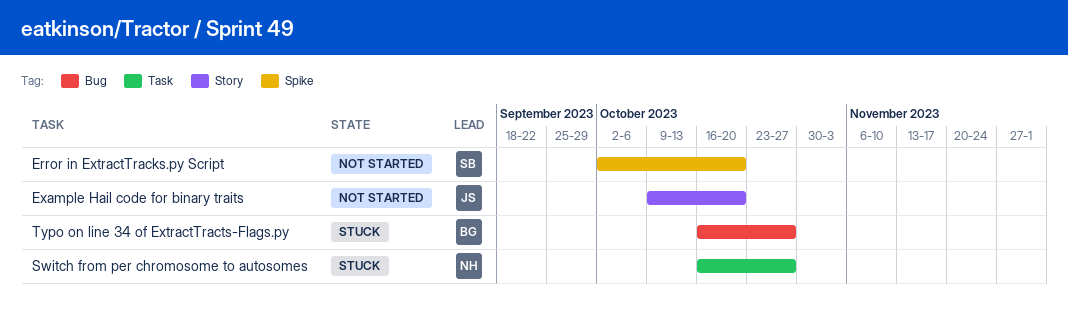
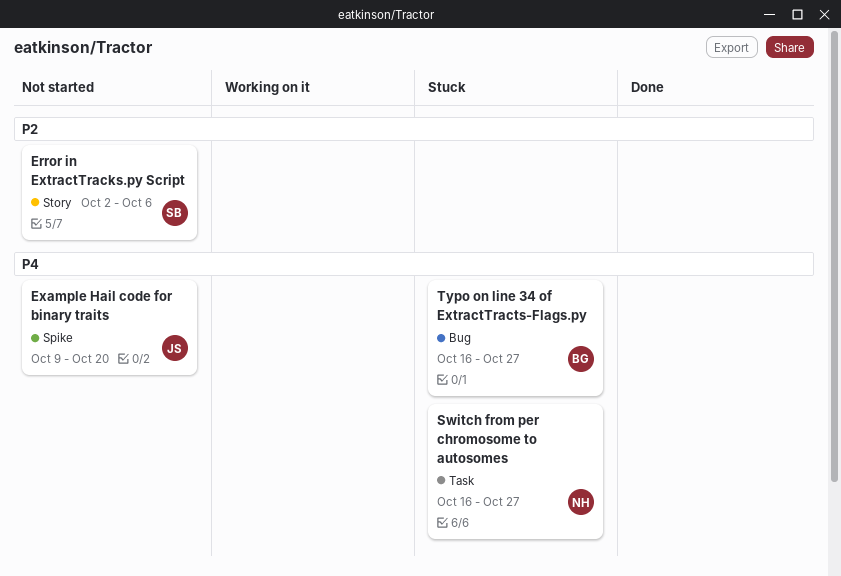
Error in ExtractTracks.py Script, label: Spike -> Story
Error in ExtractTracks.py Script, due: Oct 20 -> Oct 6
Example Hail code for binary traits, label: Story -> Spike

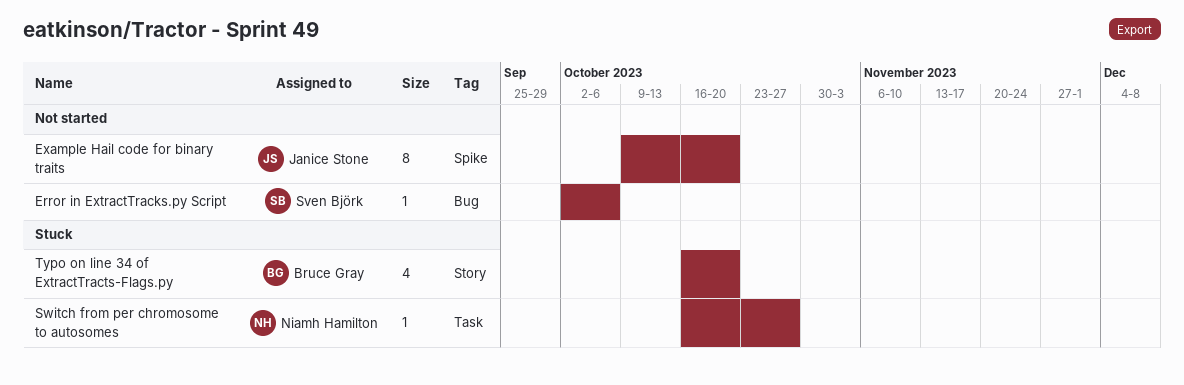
Error in ExtractTracks.py Script, label: Story -> Bug
Typo on line 34 of ExtractTracts-Flags.py, label: Bug -> Story
Typo on line 34 of ExtractTracts-Flags.py, due: Oct 27 -> Oct 20

